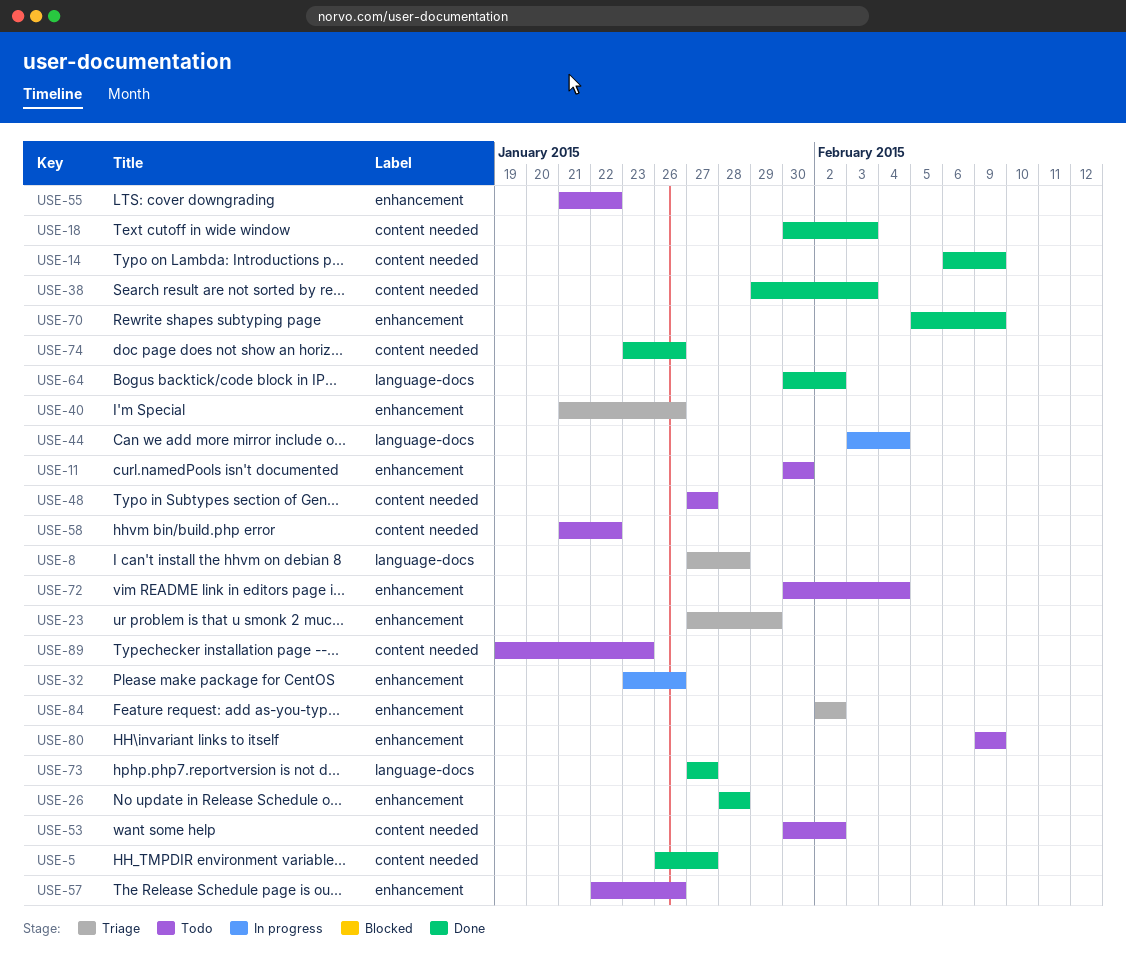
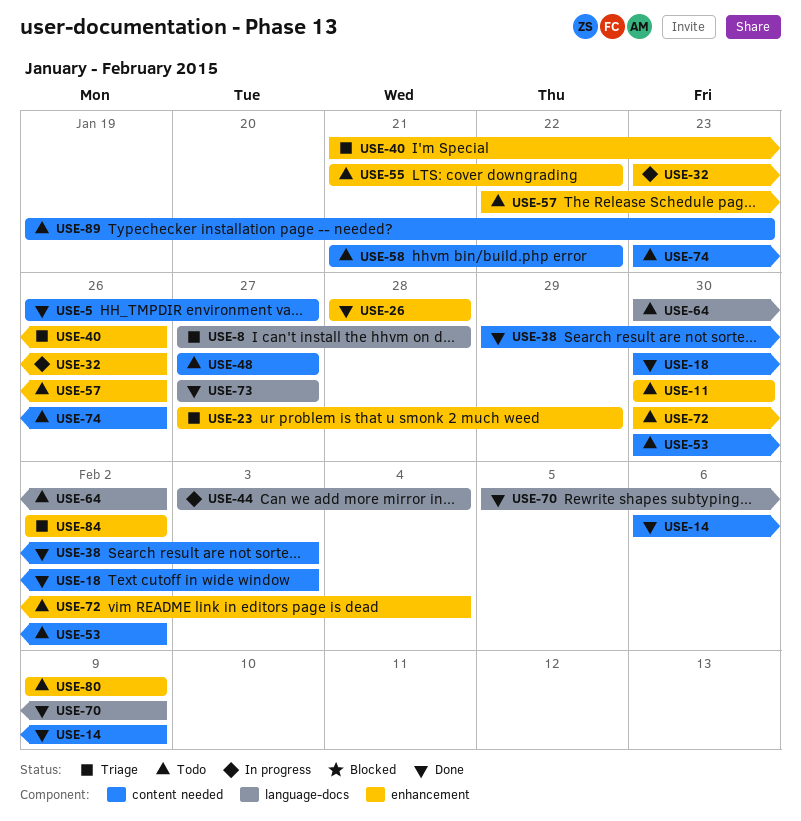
USE-64, status: Done -> Todo
USE-70, label: enhancement -> language-docs
USE-74, status: Done -> Todo

